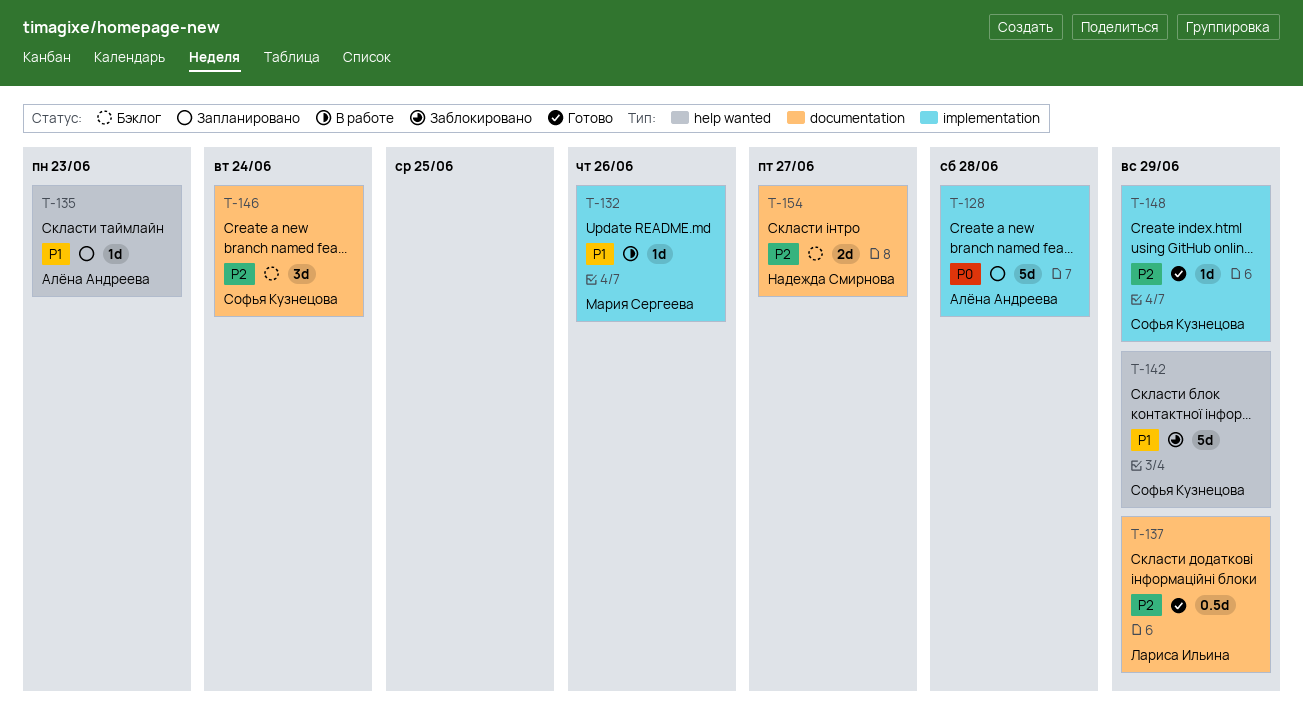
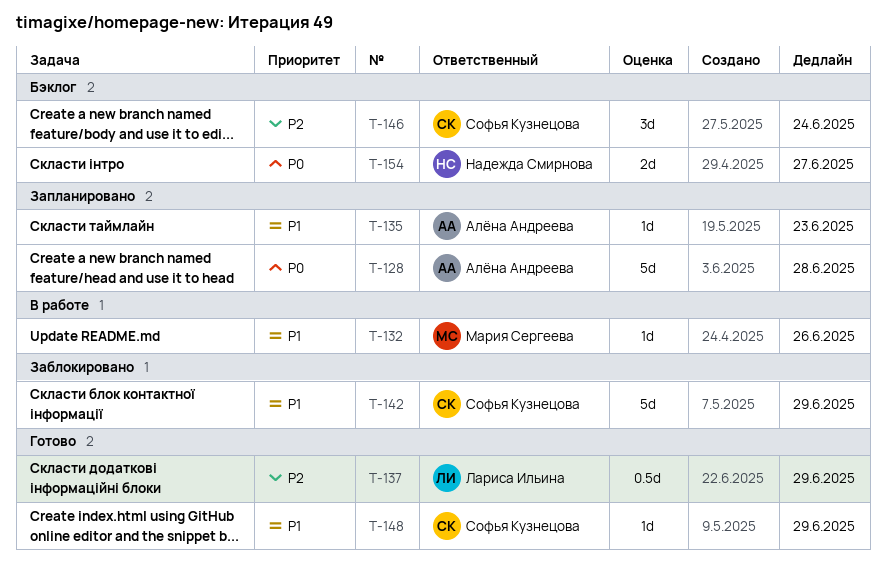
T-148, priority: P2 -> P1
T-154, priority: P2 -> P0

